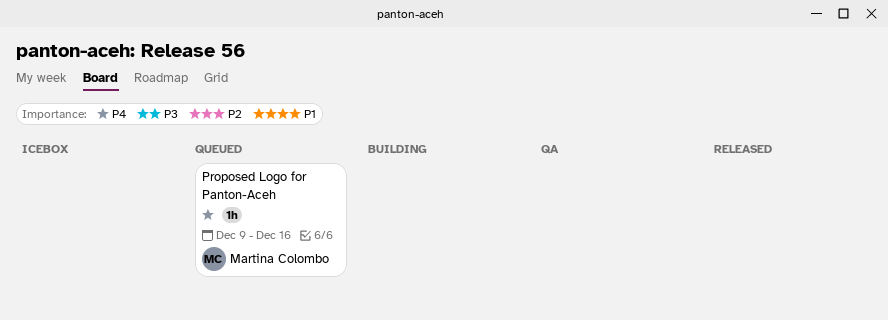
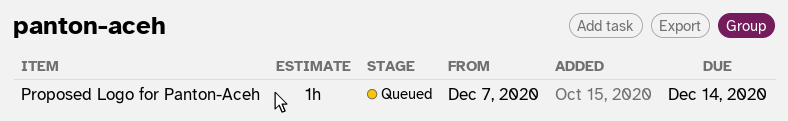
Proposed Logo for Panton-Aceh, start: Dec 9 -> Dec 7
Proposed Logo for Panton-Aceh, due: Dec 16 -> Dec 14

